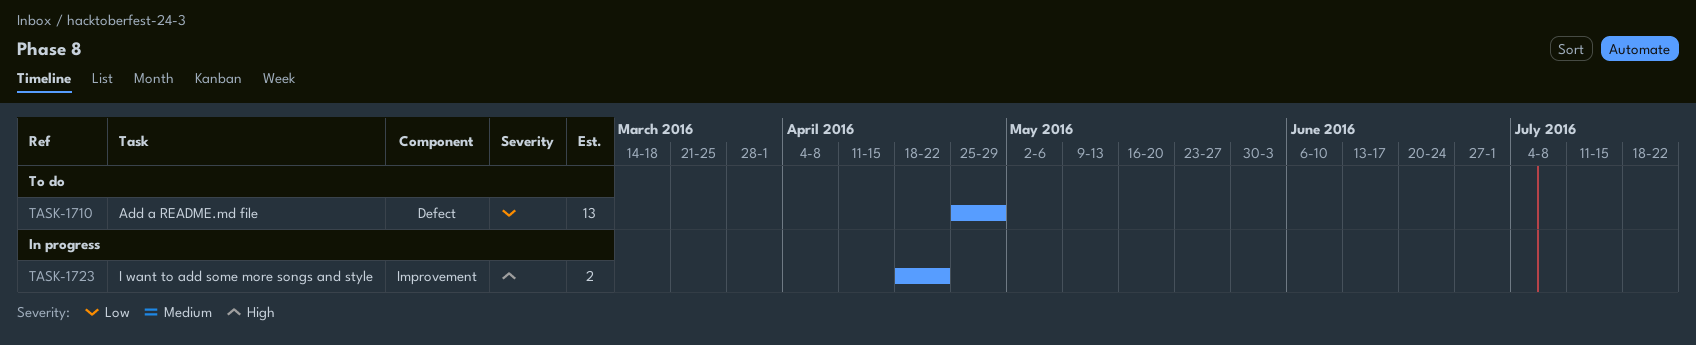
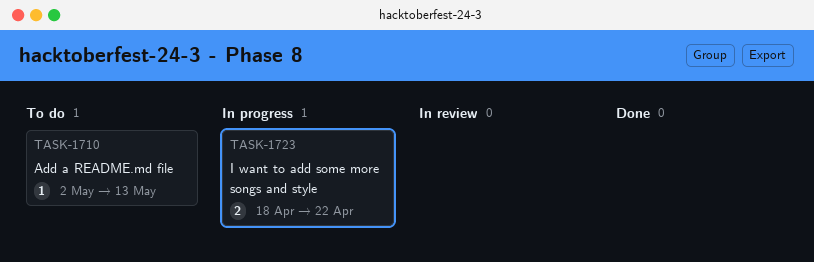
TASK-1710, estimate: 13 -> 1
TASK-1710, start: Apr 25 -> May 2
TASK-1710, due: Apr 29 -> May 13

